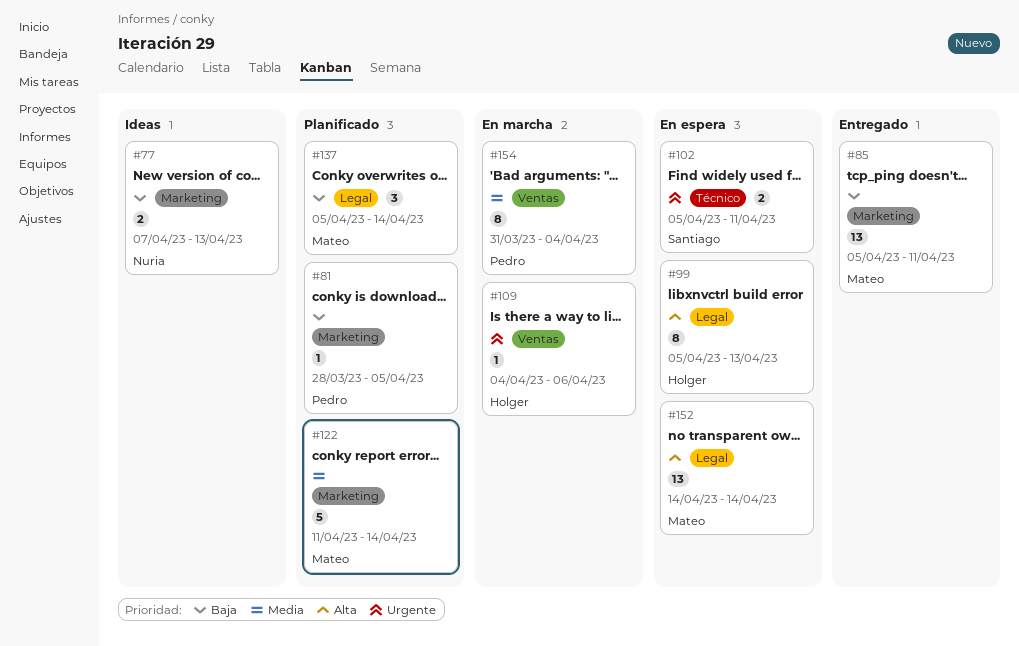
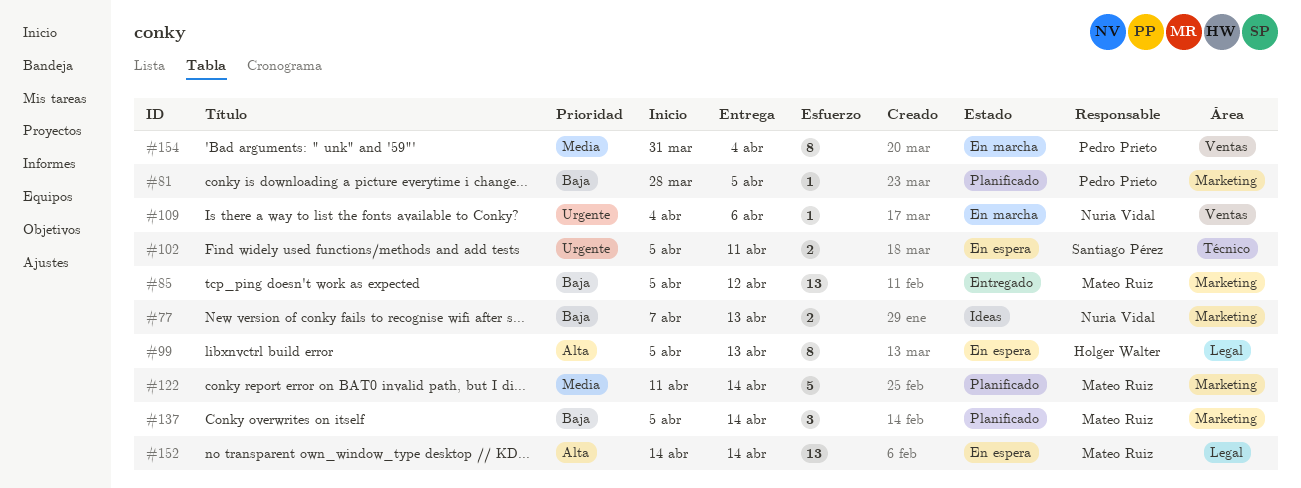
#85, due: Apr 11 -> Apr 12
#109, owner: Holger Walter -> Nuria Vidal
#137, label: Legal -> Marketing

